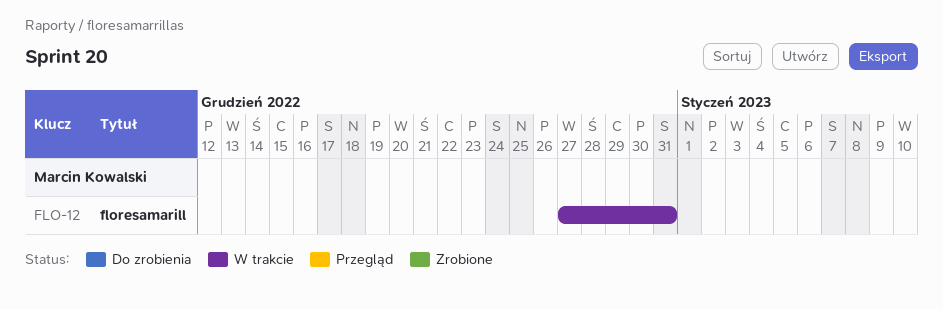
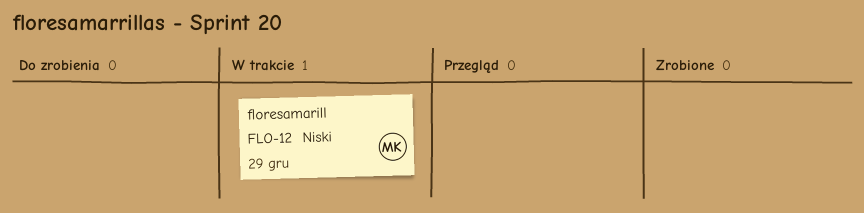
FLO-12, due: Dec 31 -> Dec 29

